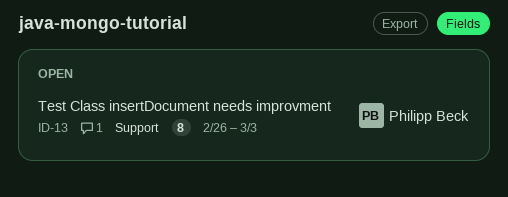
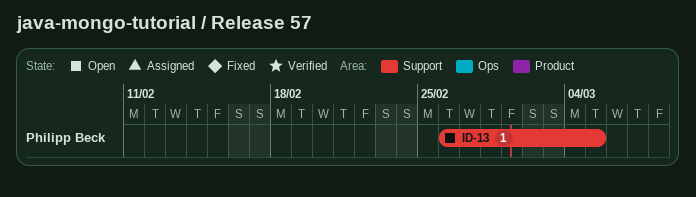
ID-13, estimate: 8 -> 1
ID-13, due: Mar 3 -> Mar 5

